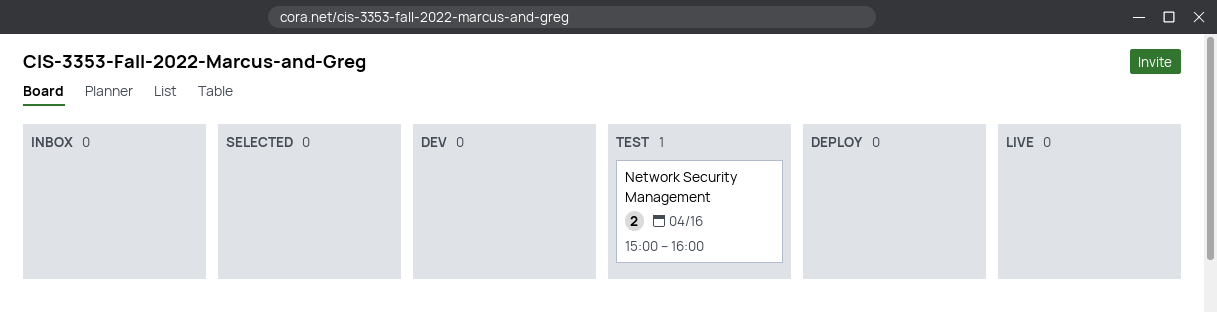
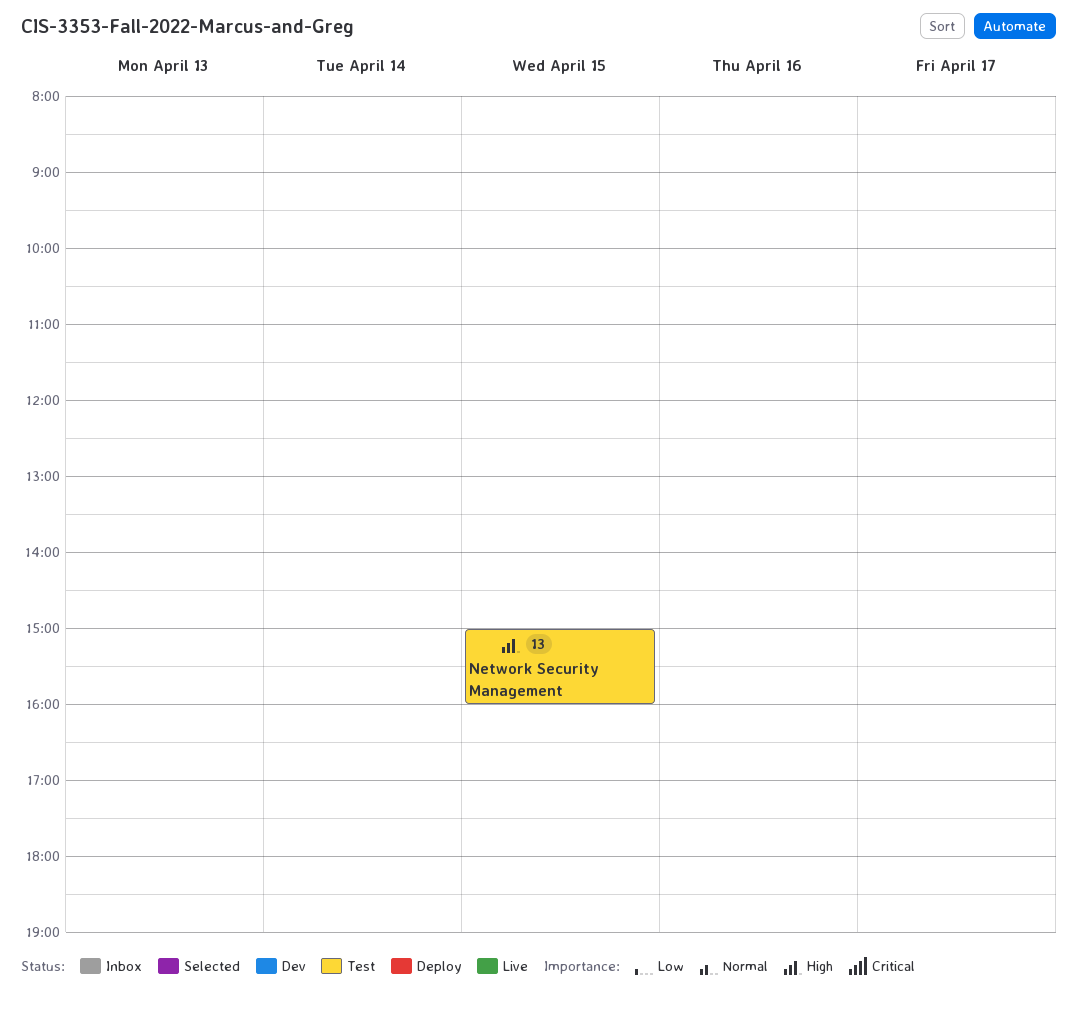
Network Security Management, estimate: 2 -> 13
Network Security Management, day: Apr 16 -> Apr 15

